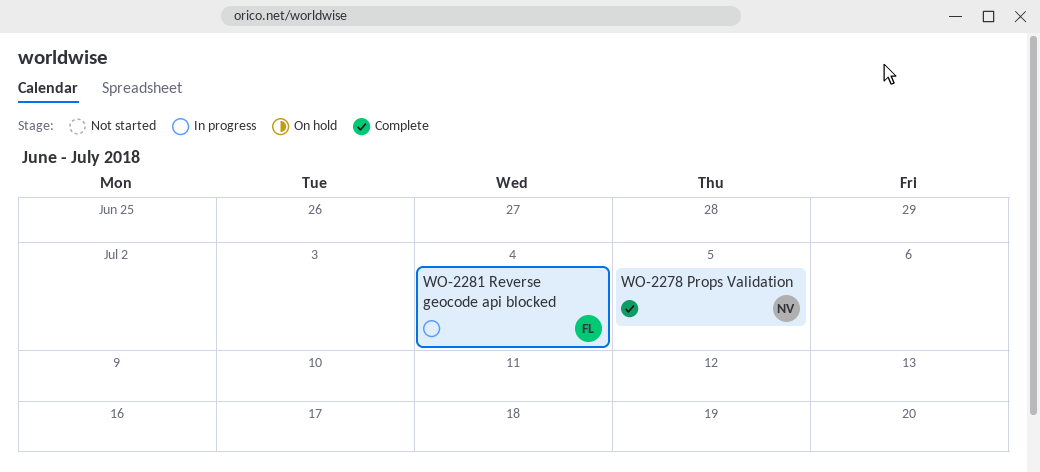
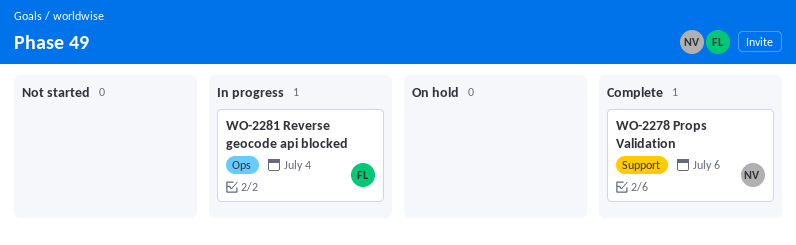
WO-2278, due: Jul 5 -> Jul 6

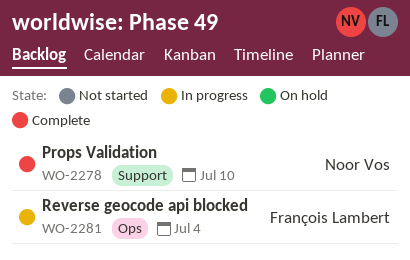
WO-2278, due: Jul 6 -> Jul 10

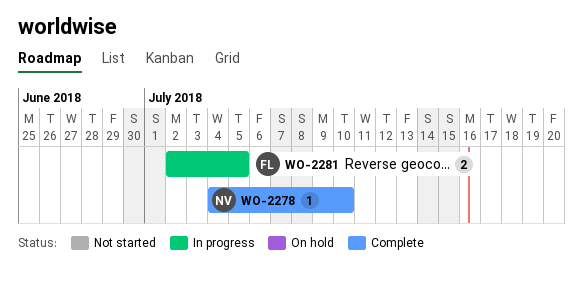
WO-2281, due: Jul 4 -> Jul 5

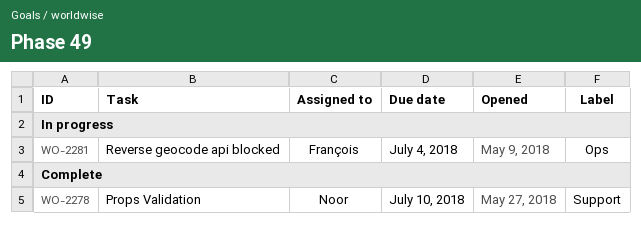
WO-2281, due: Jul 5 -> Jul 4

